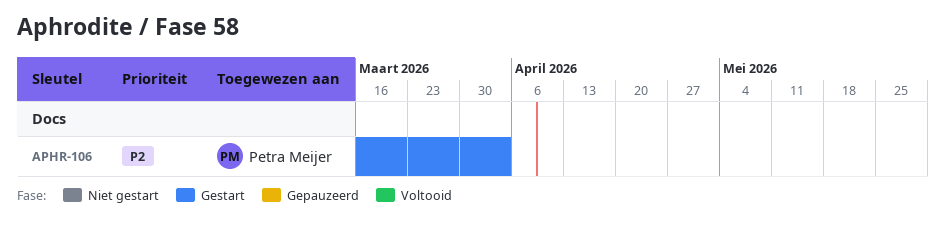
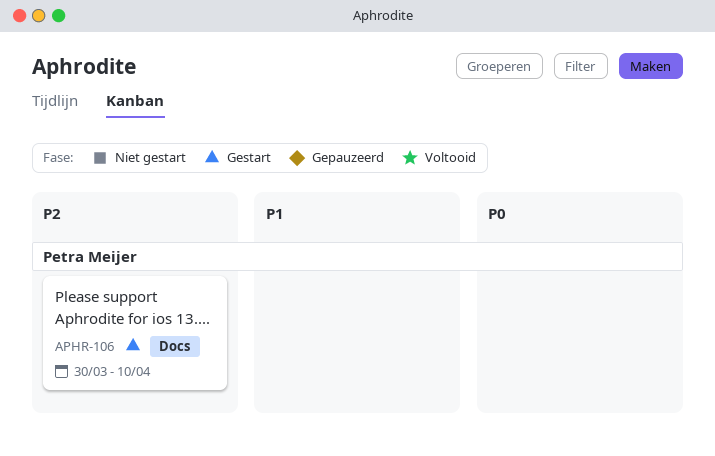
APHR-106, start: Mar 16 -> Mar 30
APHR-106, due: Apr 3 -> Apr 10

